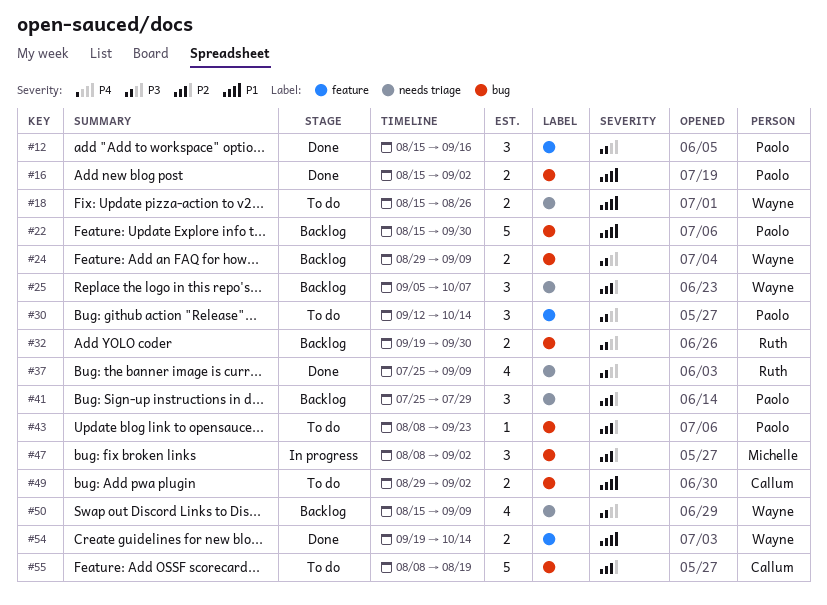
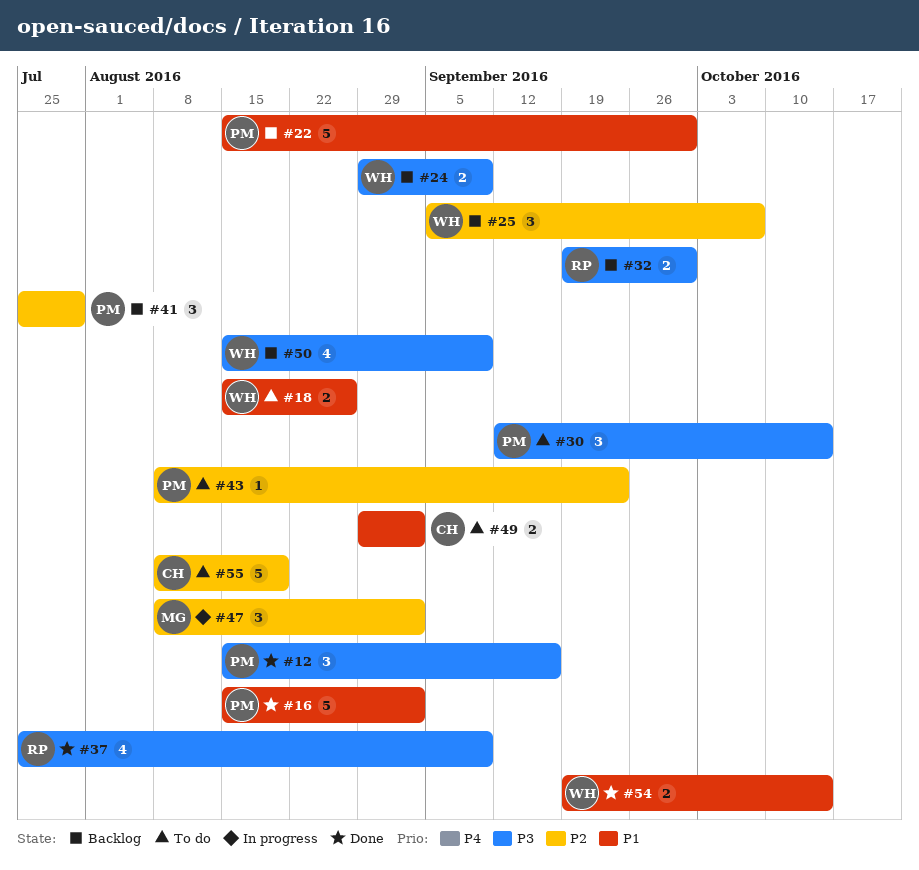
#16, estimate: 2 -> 5

